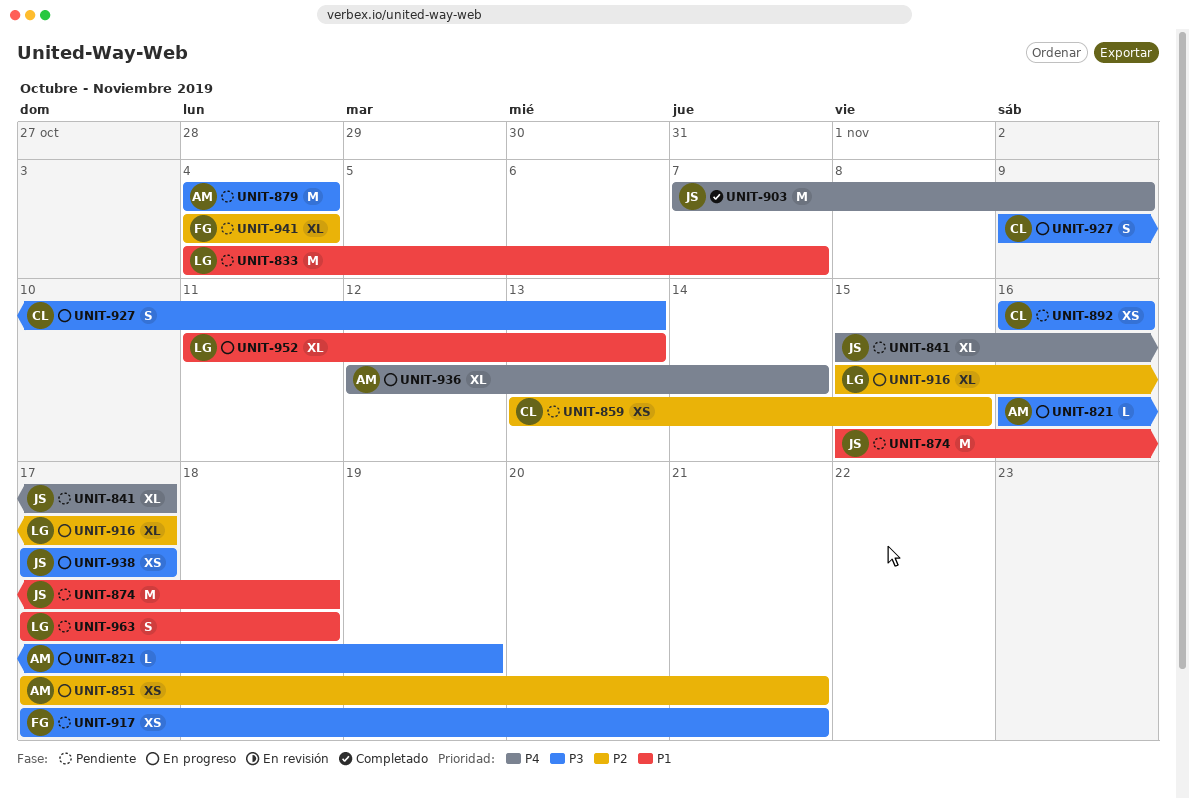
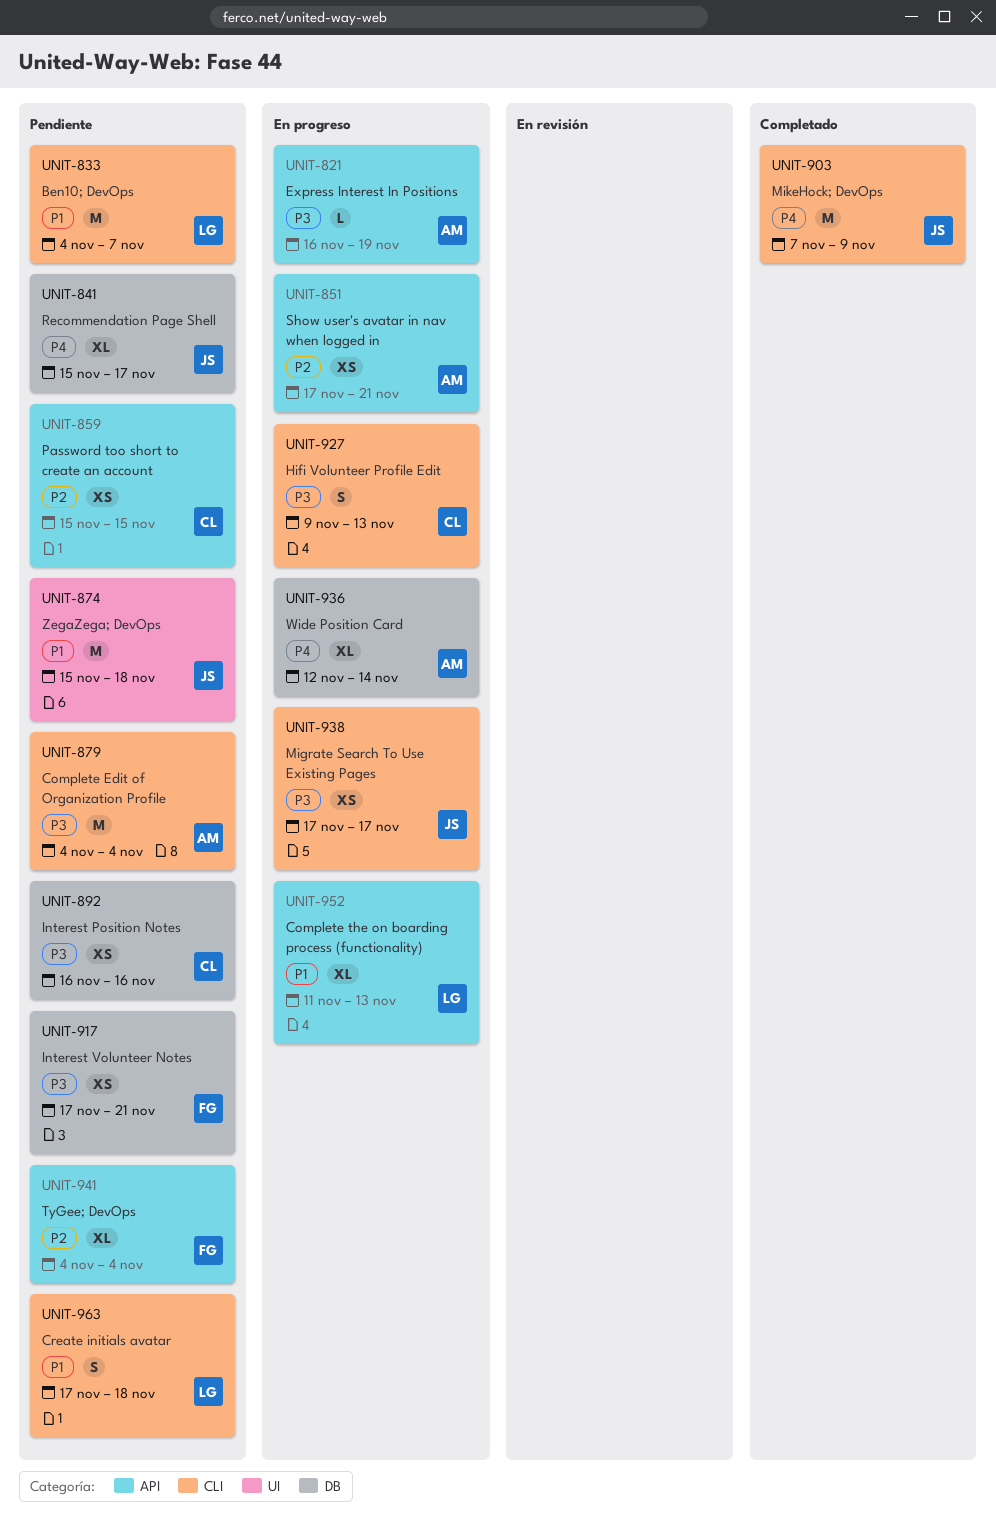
UNIT-859, start: Nov 13 -> Nov 15
UNIT-916: present -> none

